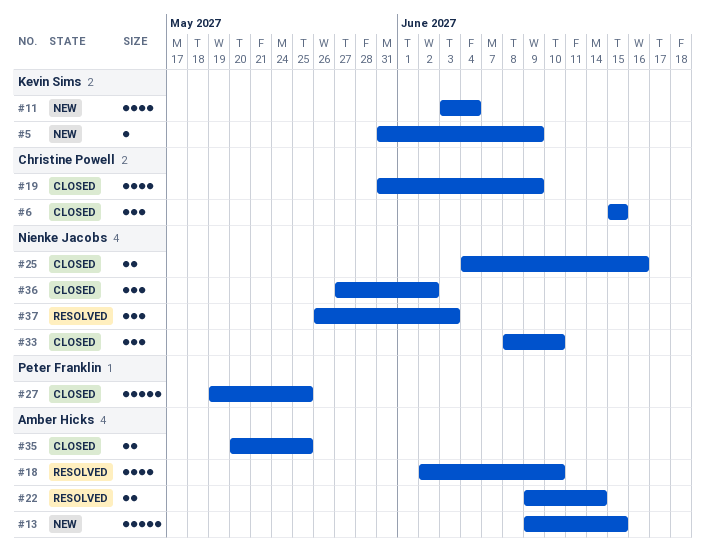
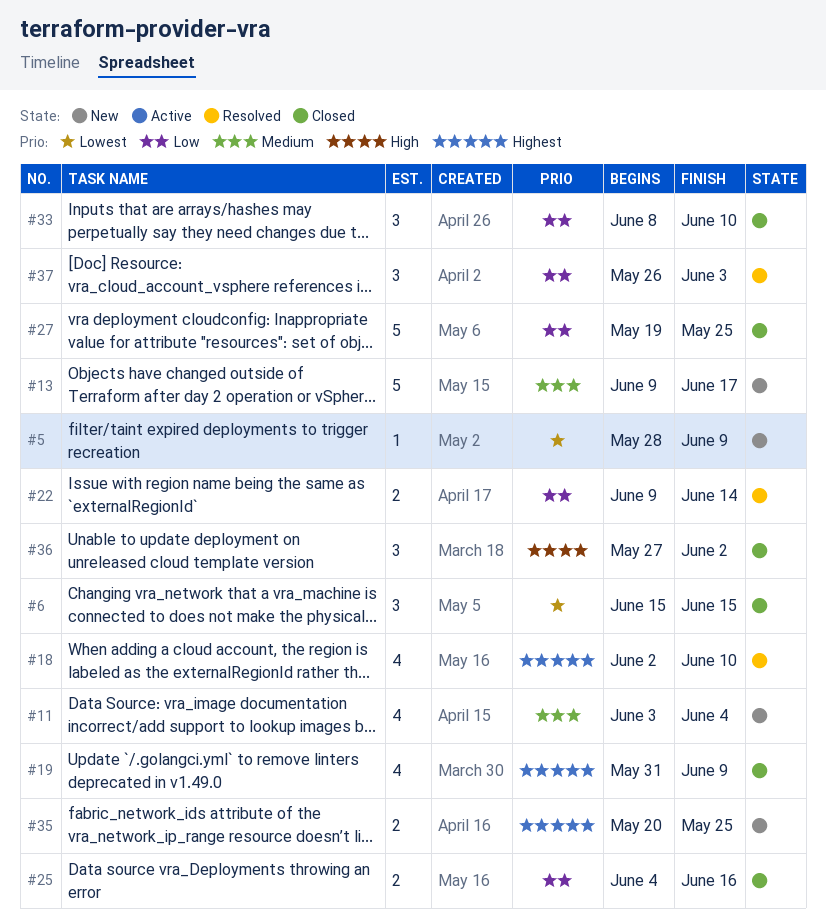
#5, start: May 31 -> May 28
#13, due: Jun 15 -> Jun 17
#35, status: Closed -> New

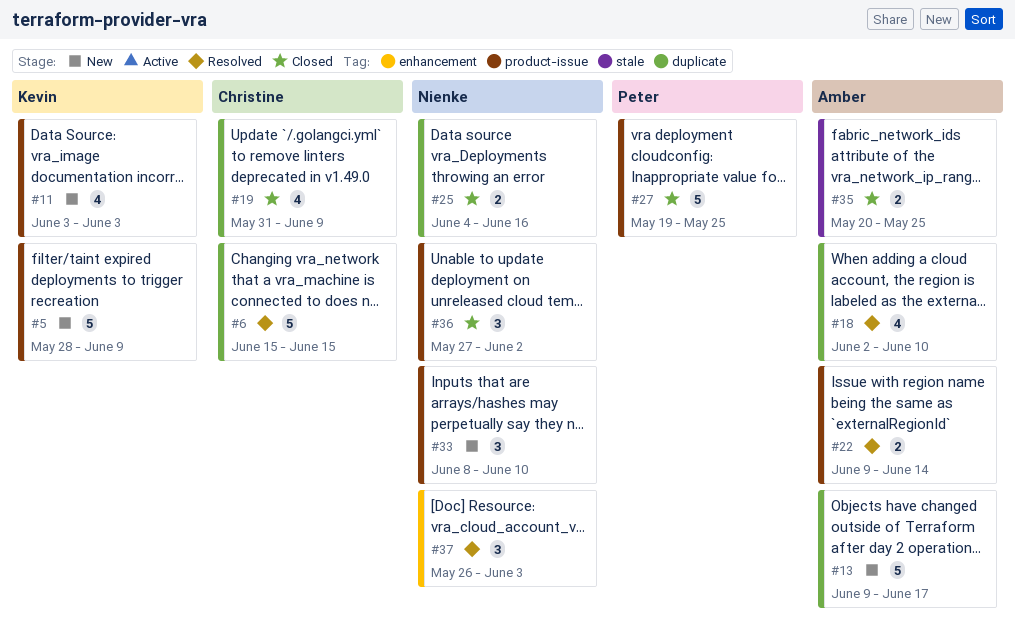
#5, estimate: 1 -> 5
#6, status: Closed -> Resolved
#6, estimate: 3 -> 5
#11, due: Jun 4 -> Jun 3
#33, status: Closed -> New
#35, status: New -> Closed

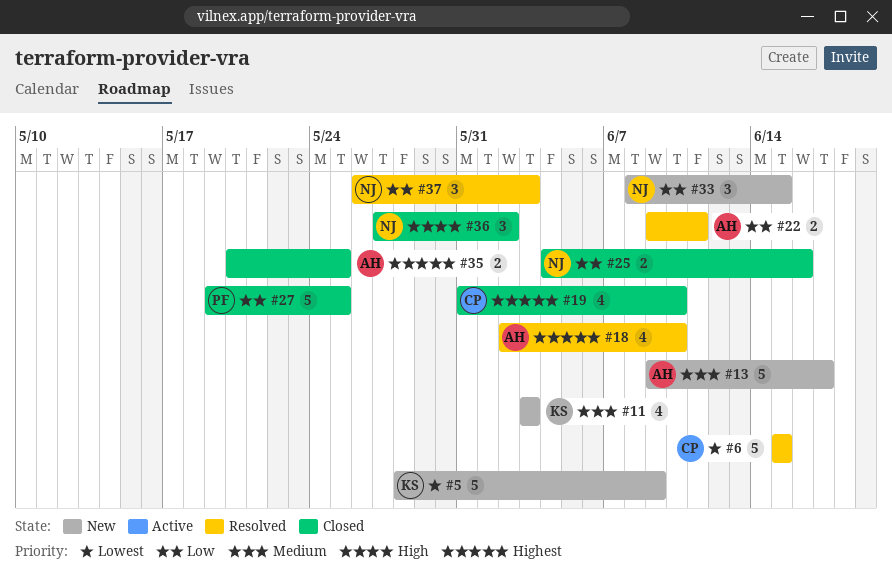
#19, due: Jun 9 -> Jun 10
#22, due: Jun 14 -> Jun 11
#33, due: Jun 10 -> Jun 15

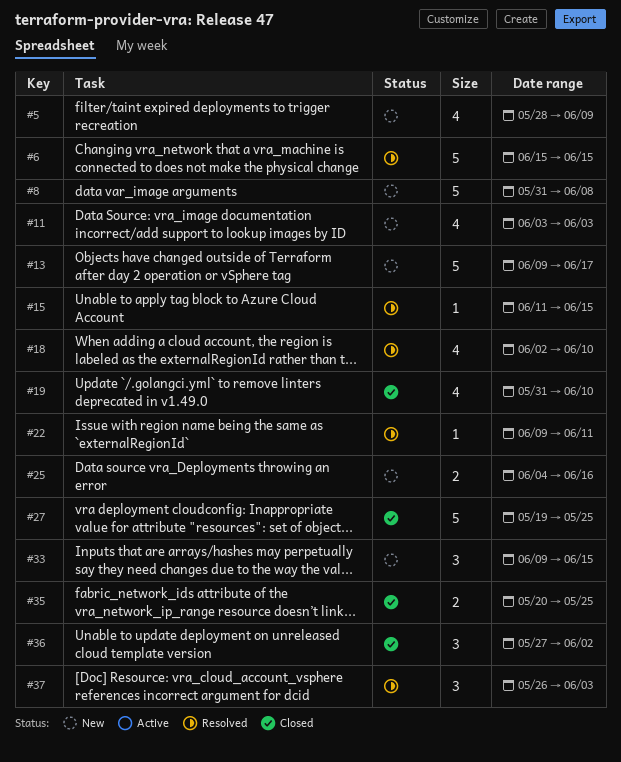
#5, estimate: 5 -> 4
#8: none -> present
#15: none -> present
#22, estimate: 2 -> 1
#25, status: Closed -> New
#33, start: Jun 8 -> Jun 9

